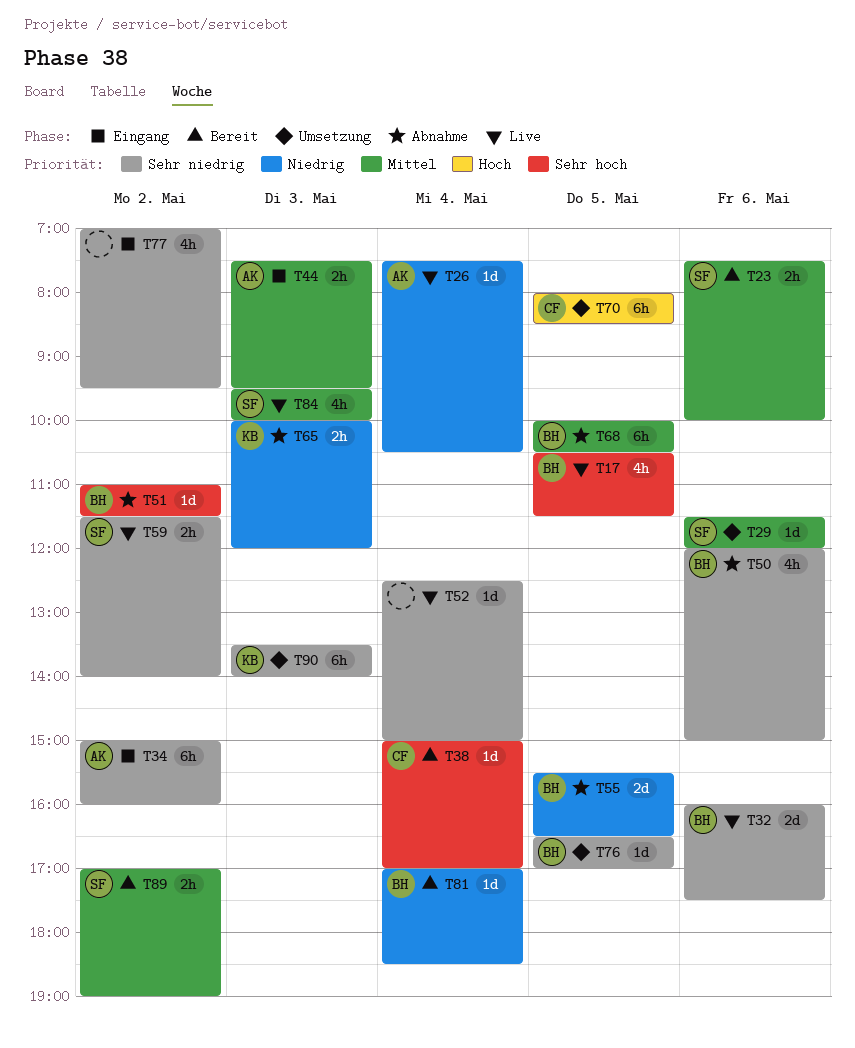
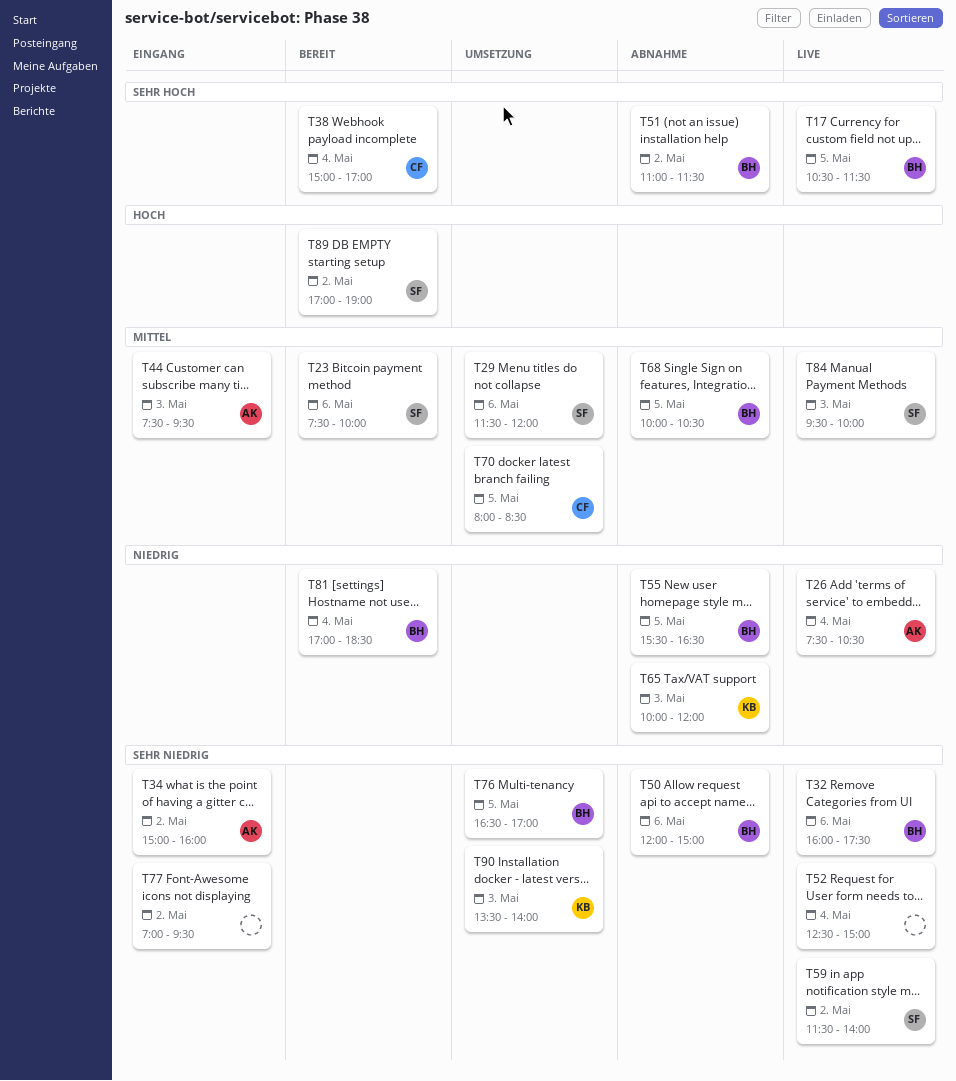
T70, priority: Hoch -> Mittel
T89, priority: Mittel -> Hoch

